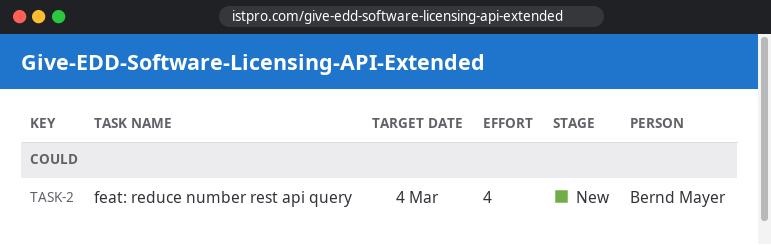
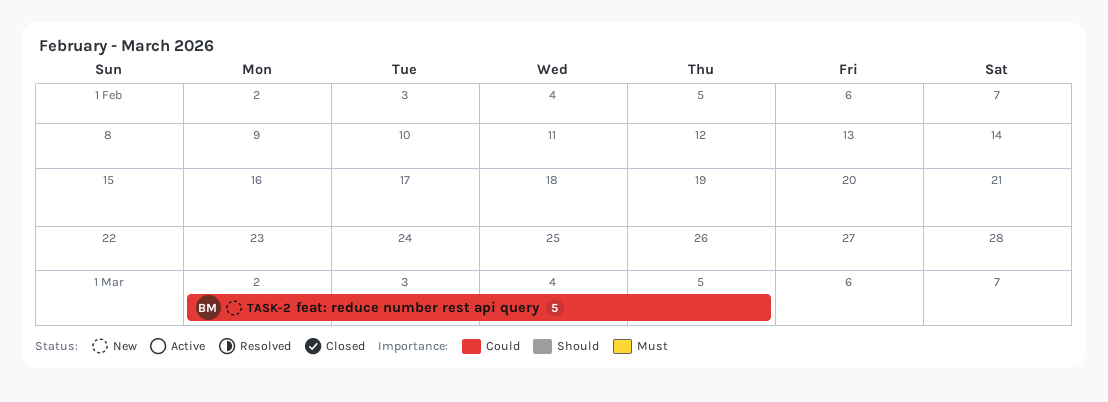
TASK-2, estimate: 4 -> 5
TASK-2, due: Mar 4 -> Mar 5

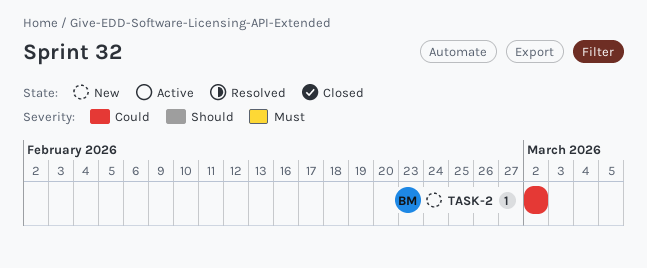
TASK-2, estimate: 5 -> 1
TASK-2, due: Mar 5 -> Mar 2

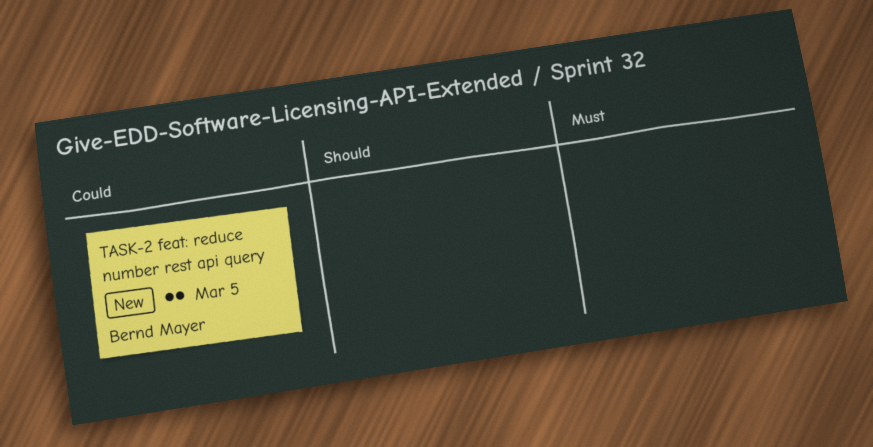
TASK-2, estimate: 1 -> 2
TASK-2, due: Mar 2 -> Mar 5

